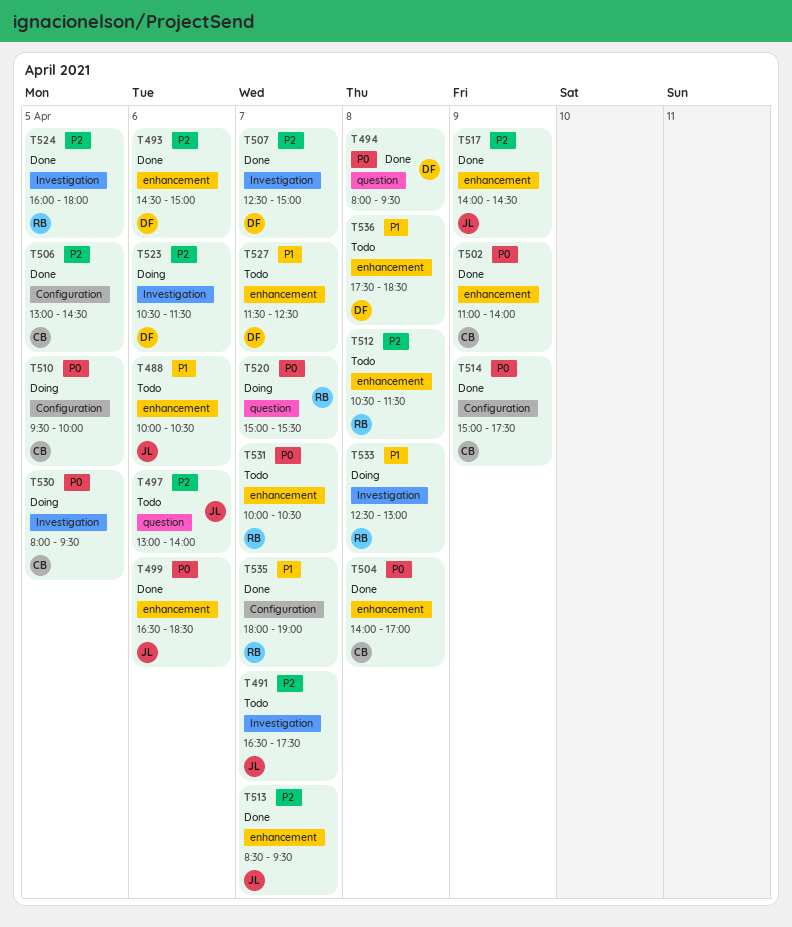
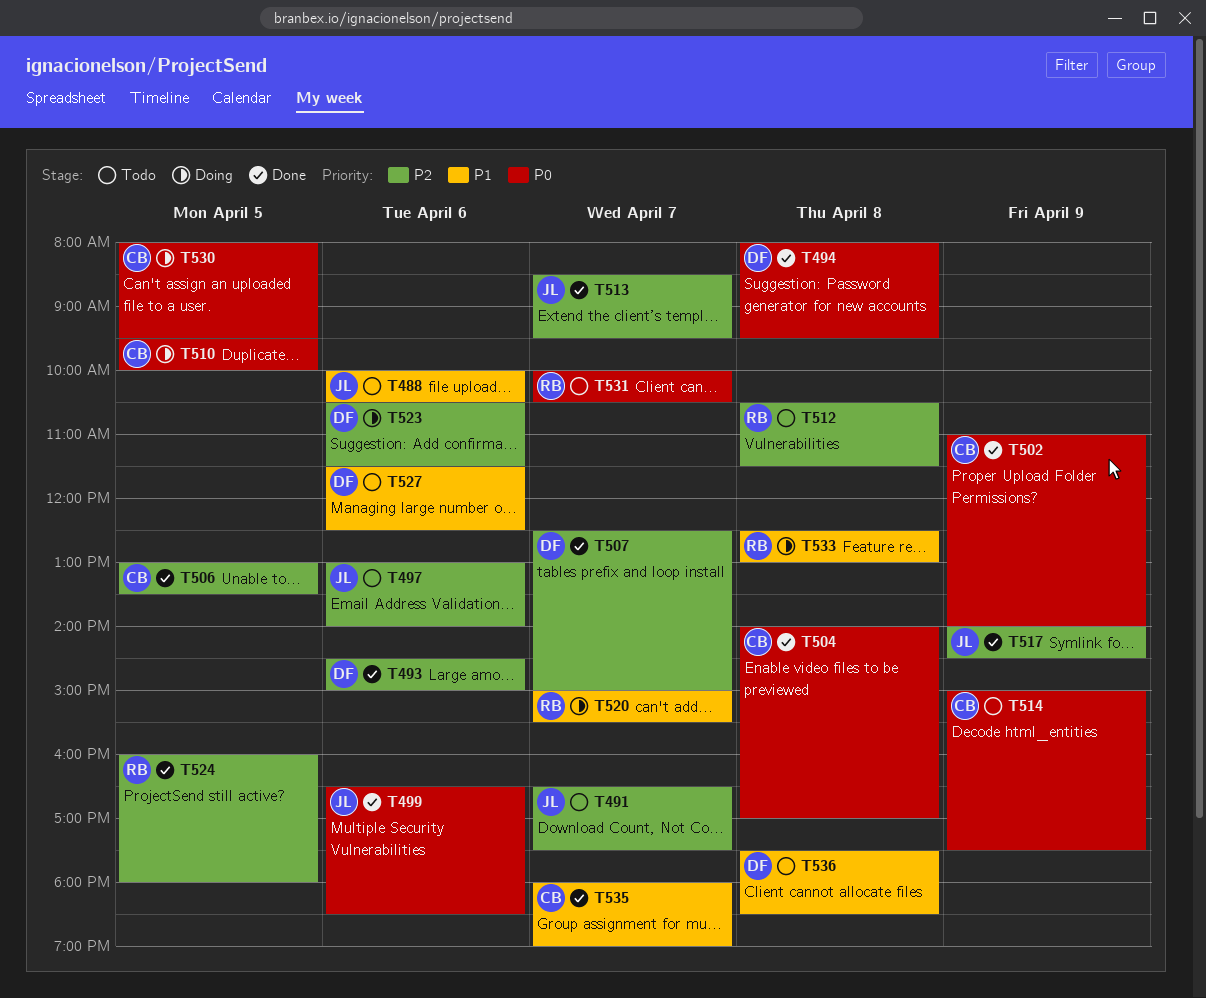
T506, ends: 14:30 -> 13:30
T514, status: Done -> Todo
T520, priority: P0 -> P1
T527, day: Apr 7 -> Apr 6
T535, owner: RB -> CB

